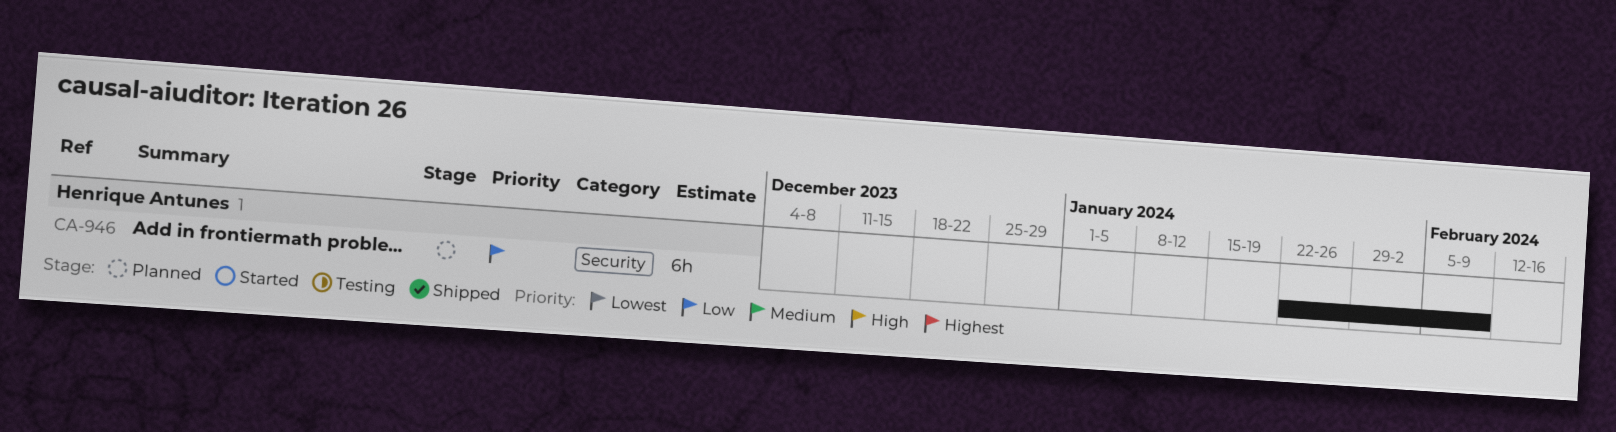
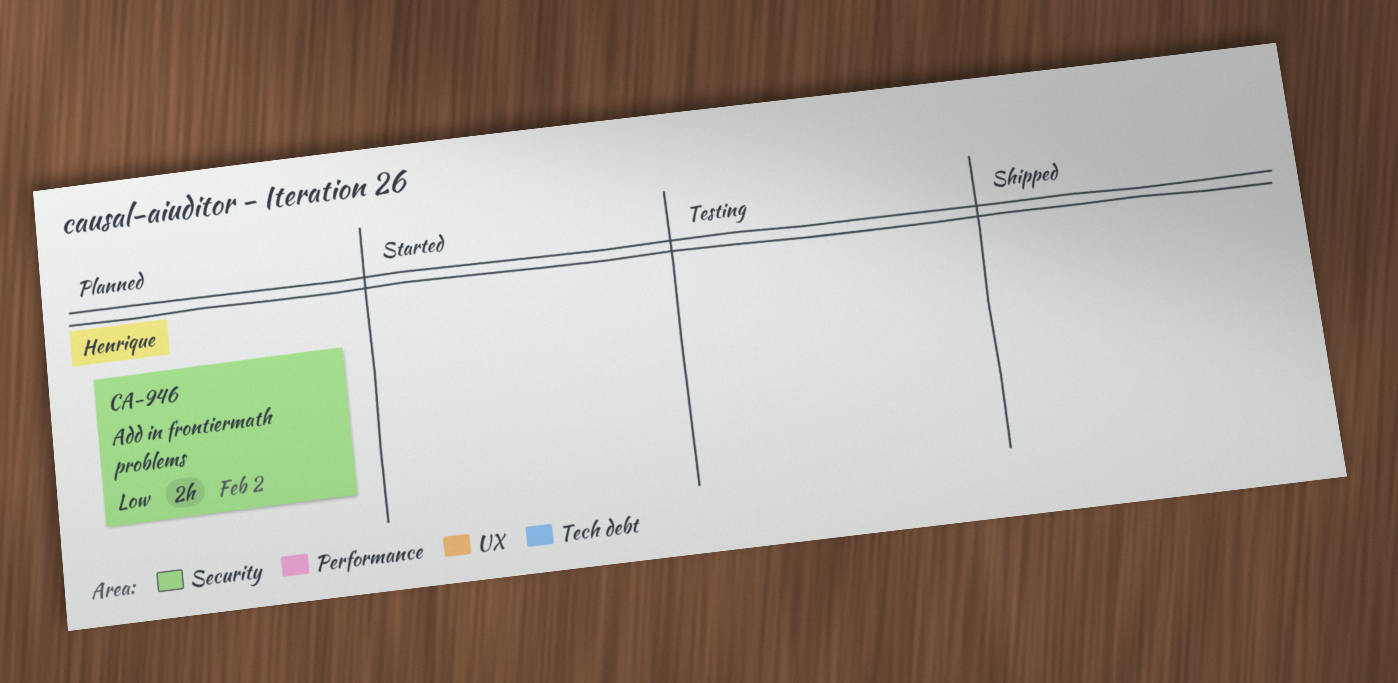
CA-946, estimate: 6h -> 2h
CA-946, due: Feb 9 -> Feb 2

